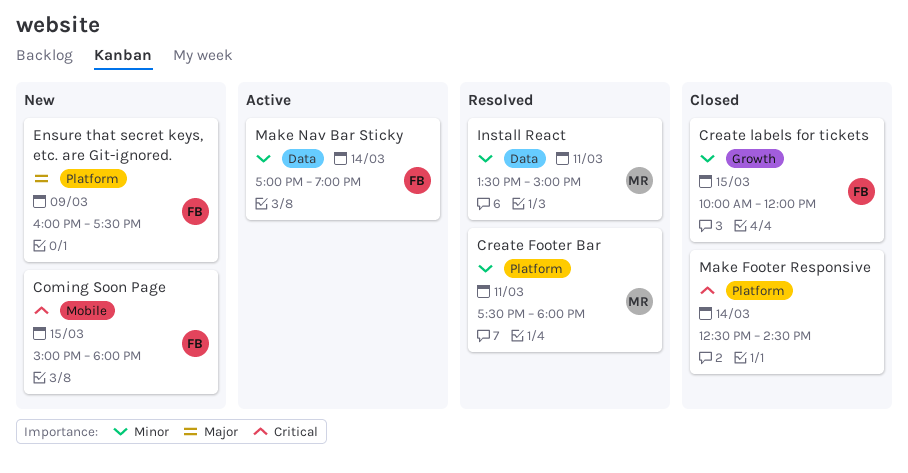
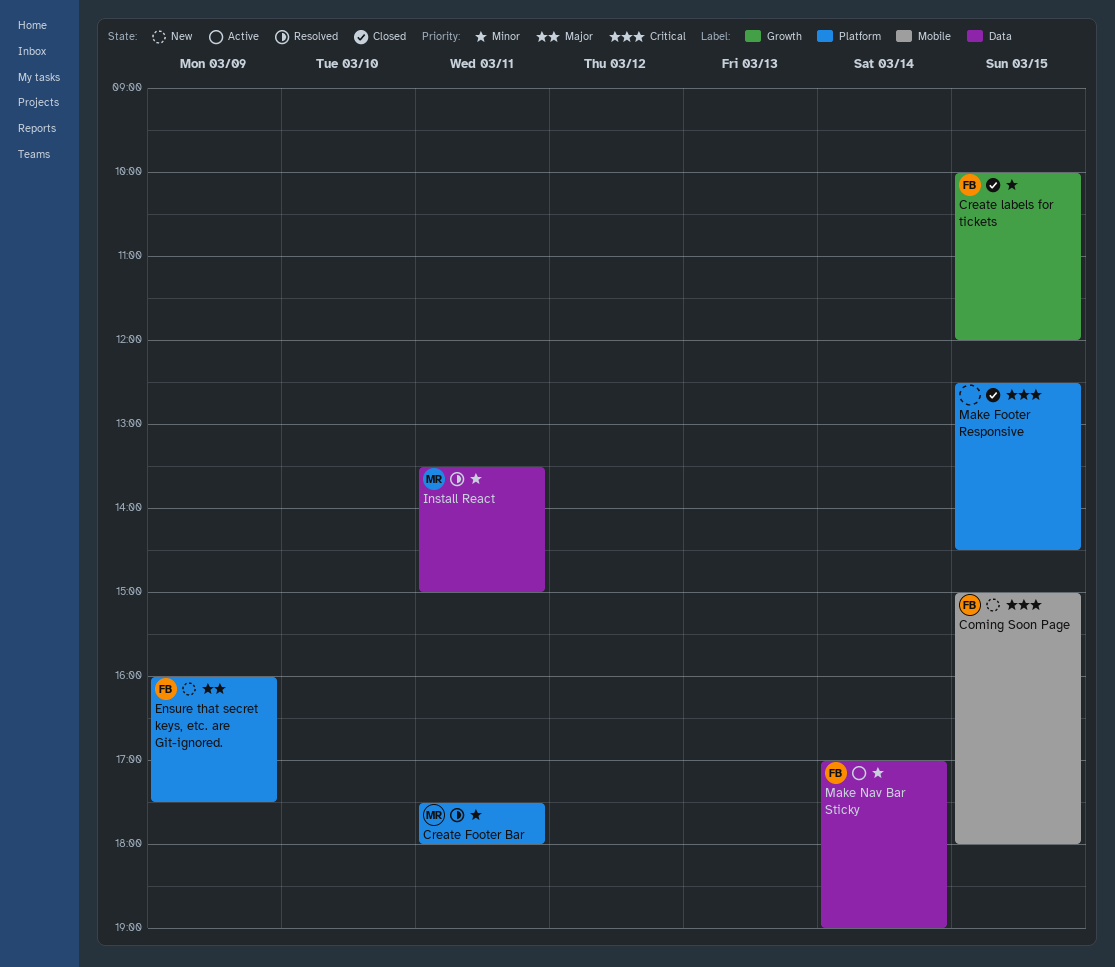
Make Footer Responsive, day: Mar 14 -> Mar 15

